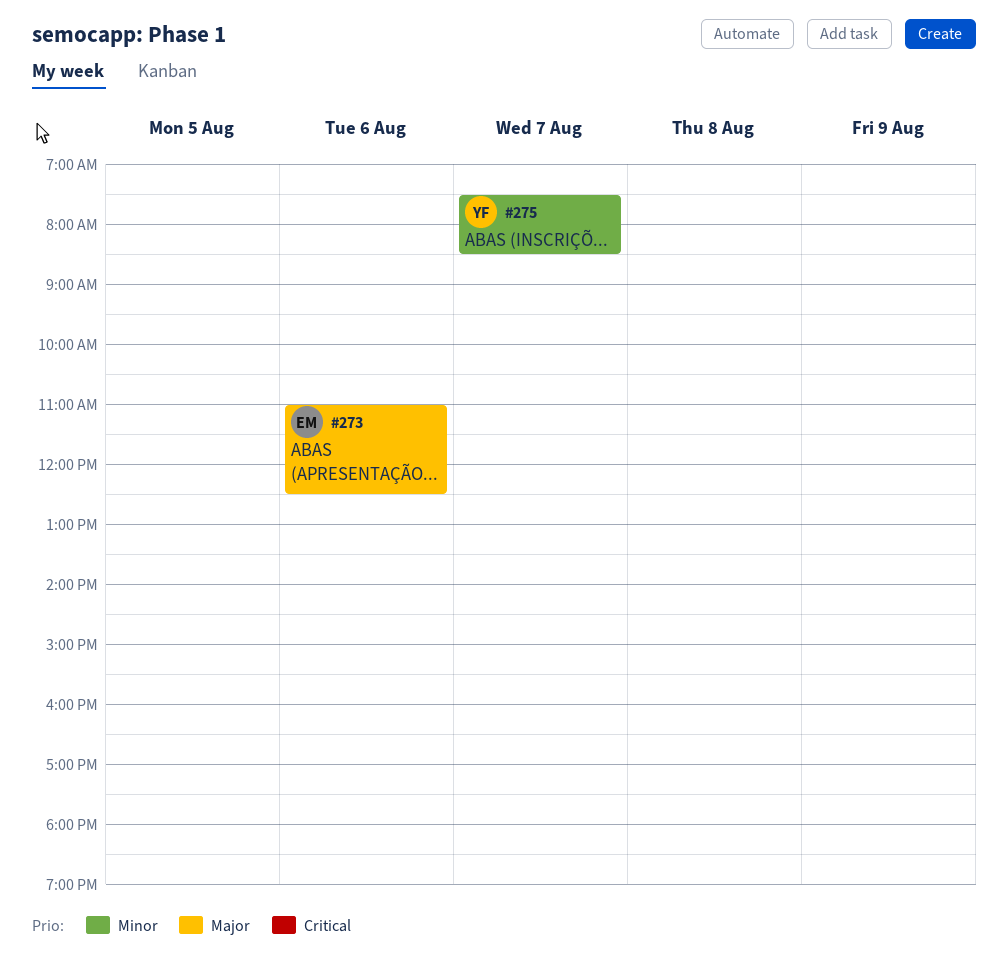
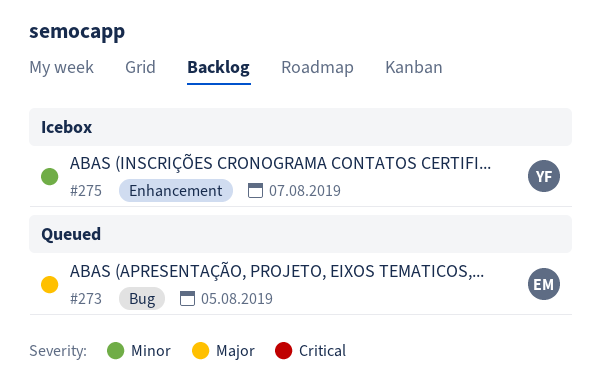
#273, day: Aug 6 -> Aug 5

